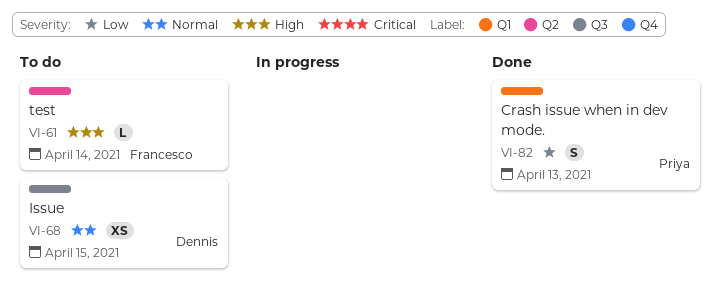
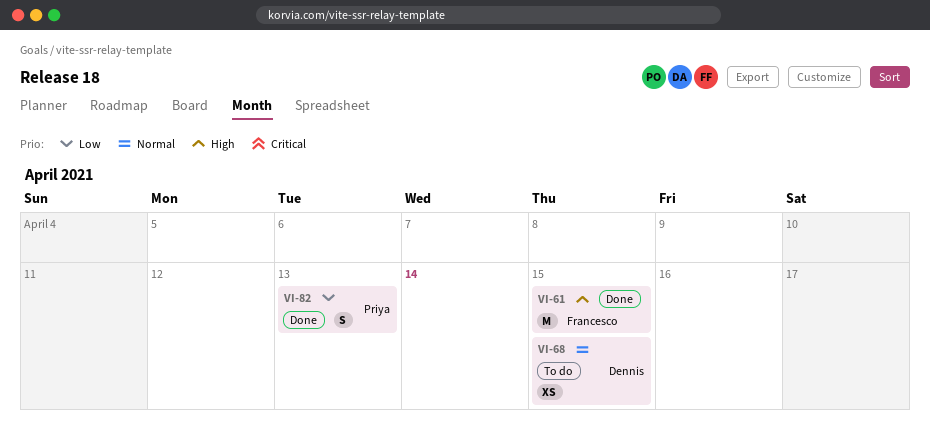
VI-61, status: To do -> Done
VI-61, estimate: L -> M
VI-61, due: Apr 14 -> Apr 15

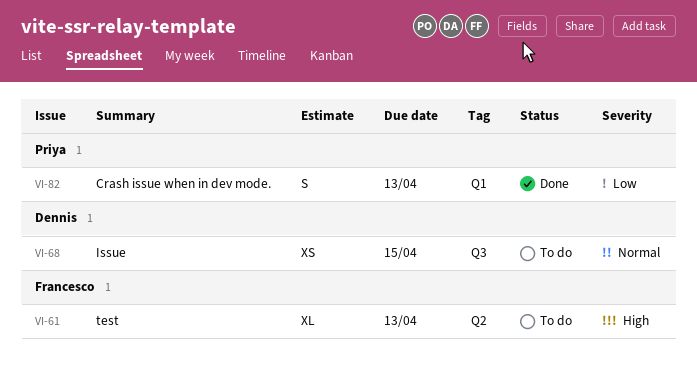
VI-61, status: Done -> To do
VI-61, estimate: M -> XL
VI-61, due: Apr 15 -> Apr 13

